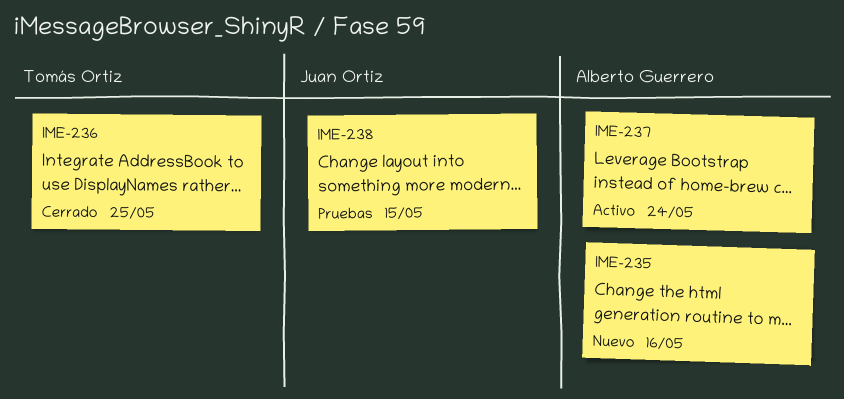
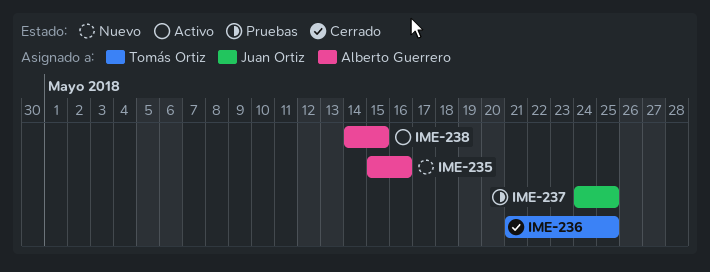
IME-237, status: Activo -> Pruebas
IME-237, owner: Alberto Guerrero -> Juan Ortiz
IME-237, due: May 24 -> May 25
IME-238, status: Pruebas -> Activo
IME-238, owner: Juan Ortiz -> Alberto Guerrero

